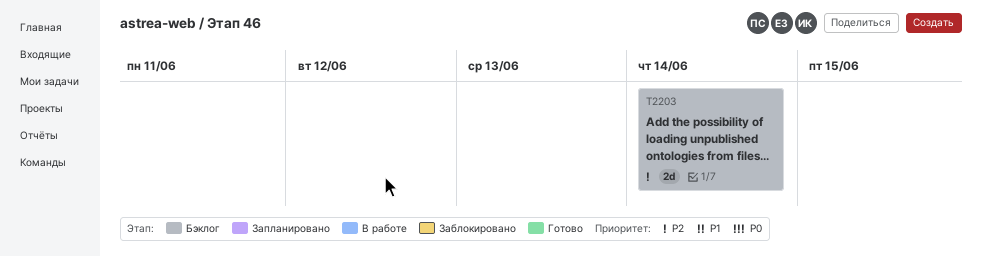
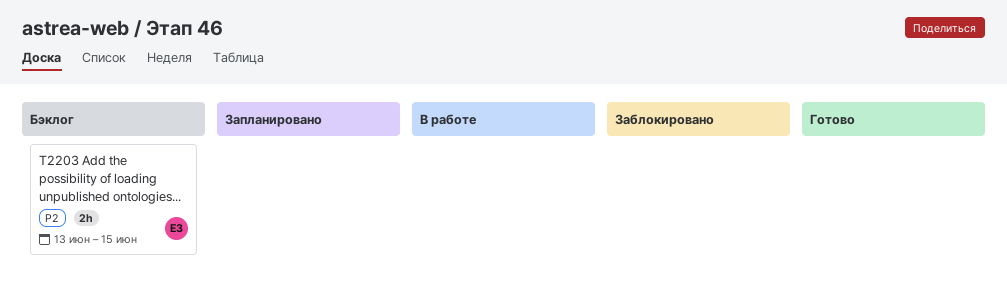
T2203, estimate: 2d -> 2h
T2203, due: Jun 14 -> Jun 15

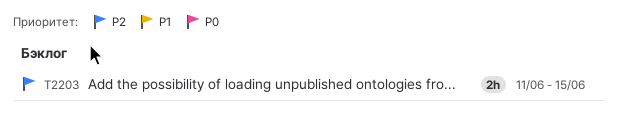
T2203, start: Jun 13 -> Jun 11

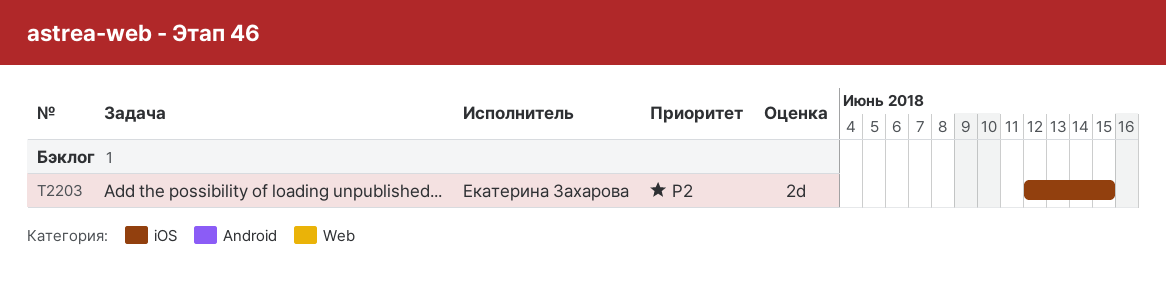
T2203, estimate: 2h -> 2d
T2203, start: Jun 11 -> Jun 12

